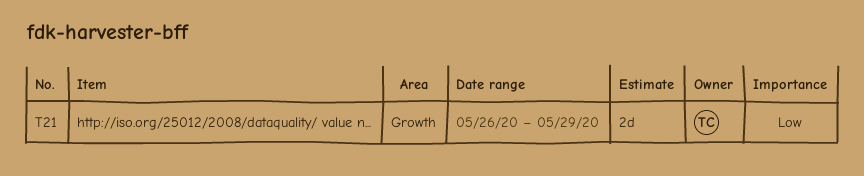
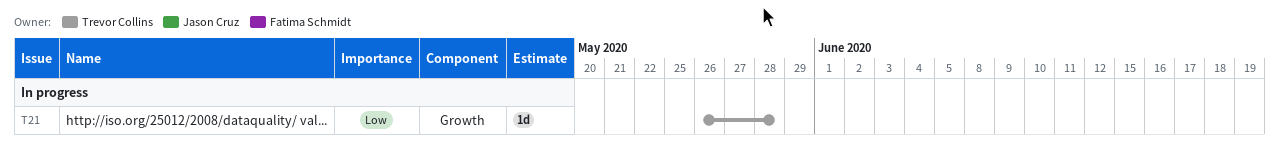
T21, estimate: 2d -> 1d
T21, due: May 29 -> May 28

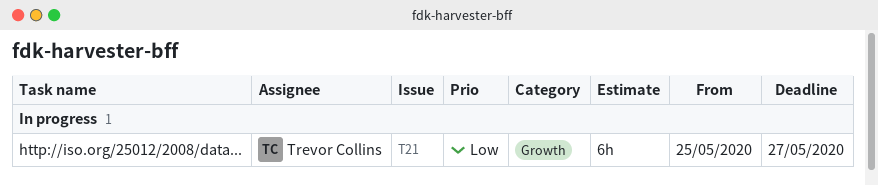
T21, estimate: 1d -> 6h
T21, start: May 26 -> May 25
T21, due: May 28 -> May 27

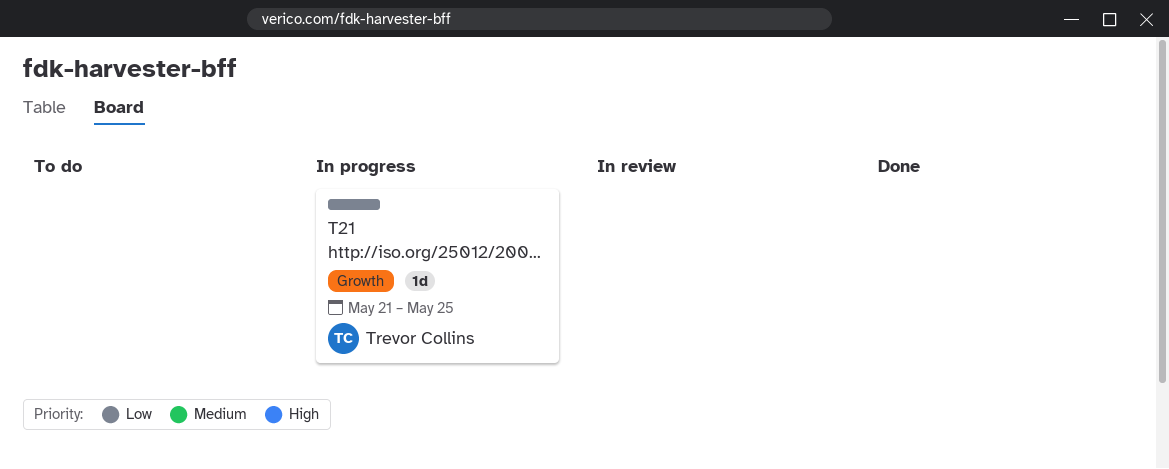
T21, estimate: 6h -> 1d
T21, start: May 25 -> May 21
T21, due: May 27 -> May 25

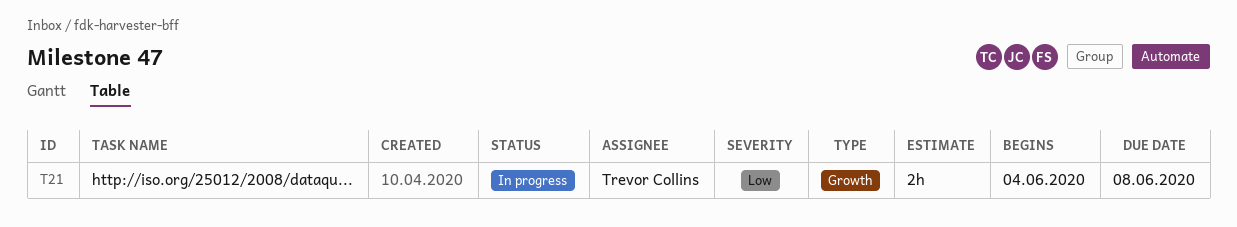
T21, estimate: 1d -> 2h
T21, start: May 21 -> Jun 4
T21, due: May 25 -> Jun 8

